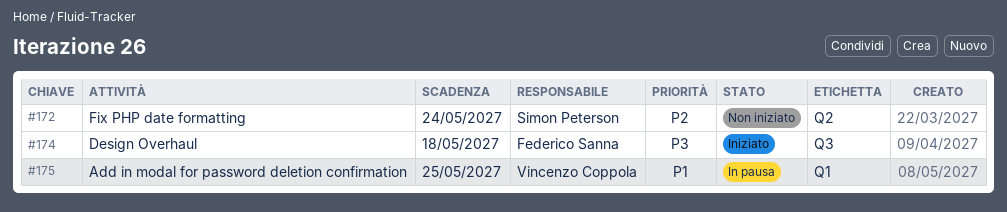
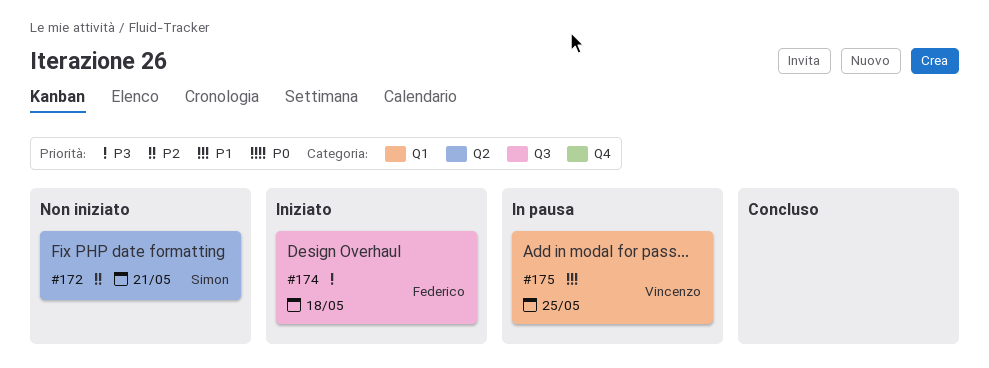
#172, due: May 24 -> May 21

